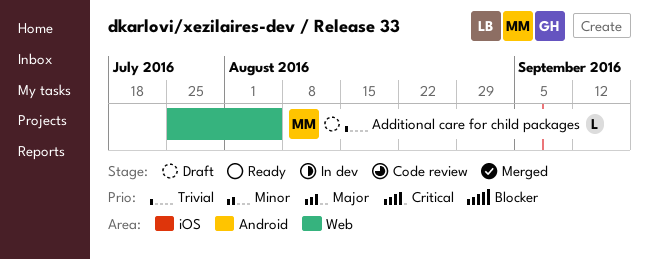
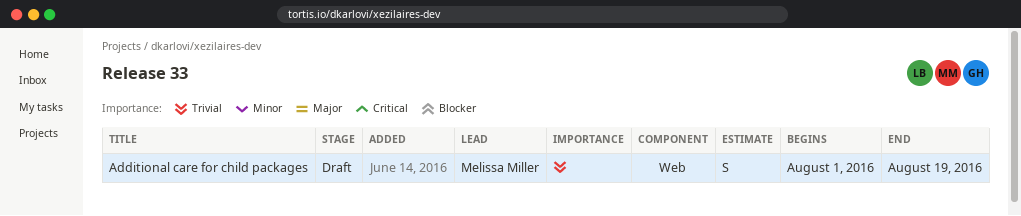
Additional care for child packages, estimate: L -> S
Additional care for child packages, start: Jul 25 -> Aug 1
Additional care for child packages, due: Aug 5 -> Aug 19

